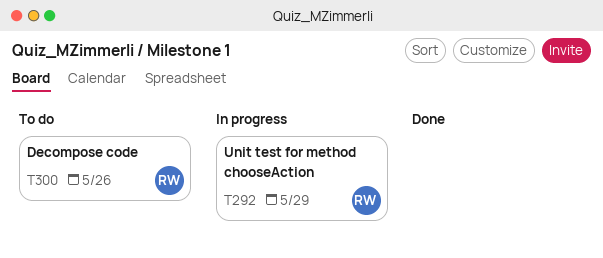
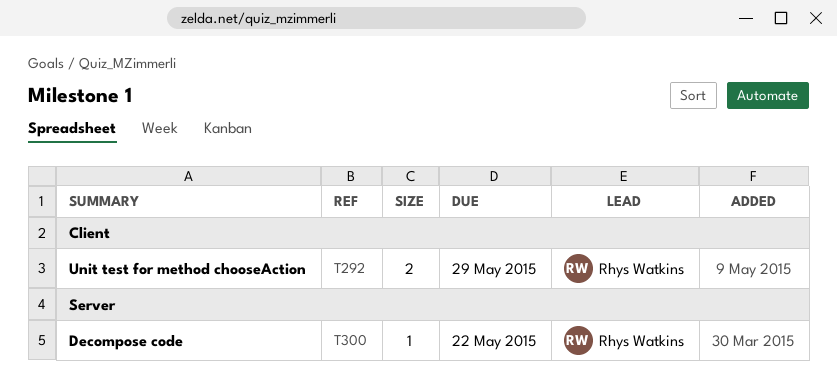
T300, due: May 26 -> May 22

